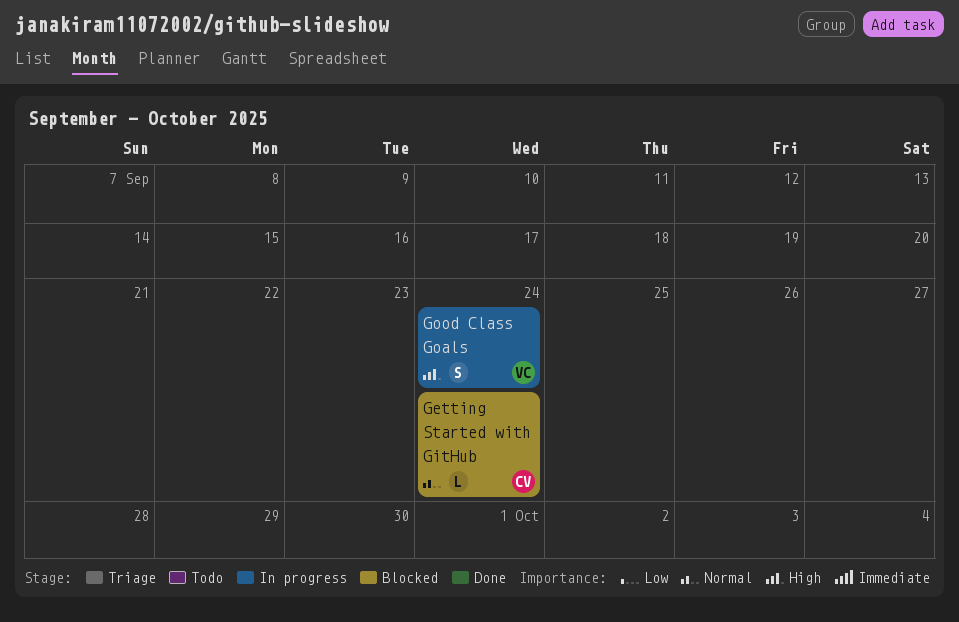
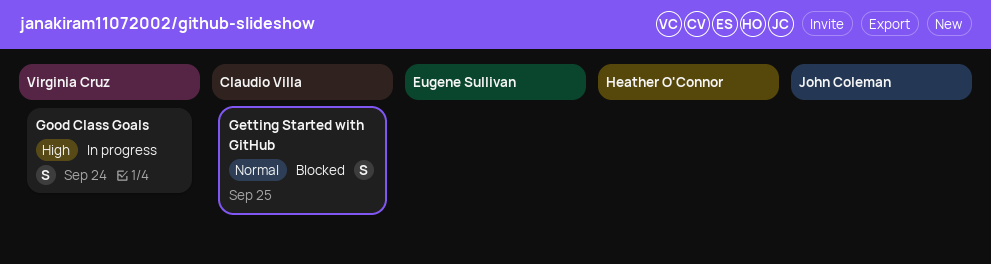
Getting Started with GitHub, estimate: L -> S
Getting Started with GitHub, due: Sep 24 -> Sep 25

